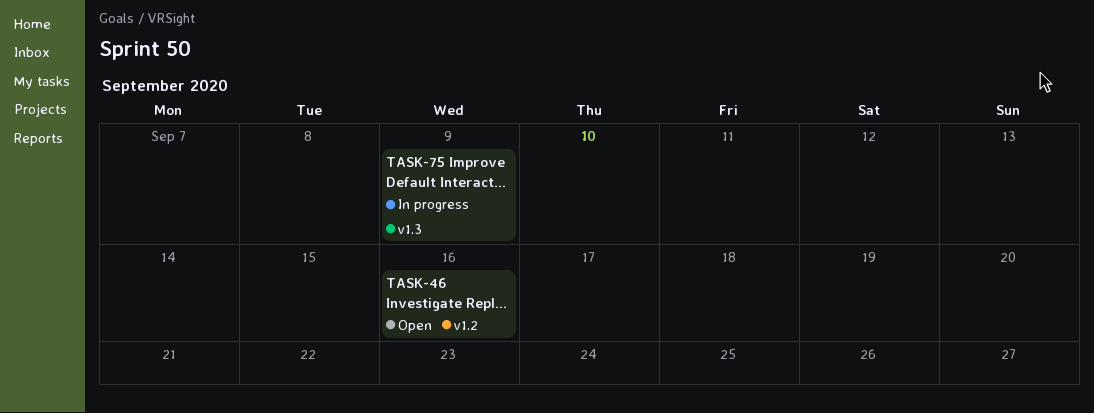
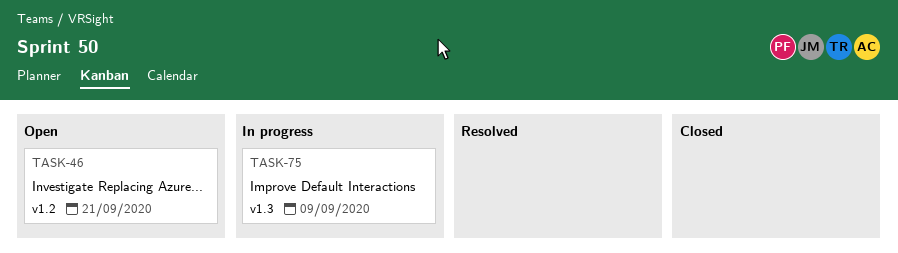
TASK-46, due: Sep 16 -> Sep 21

